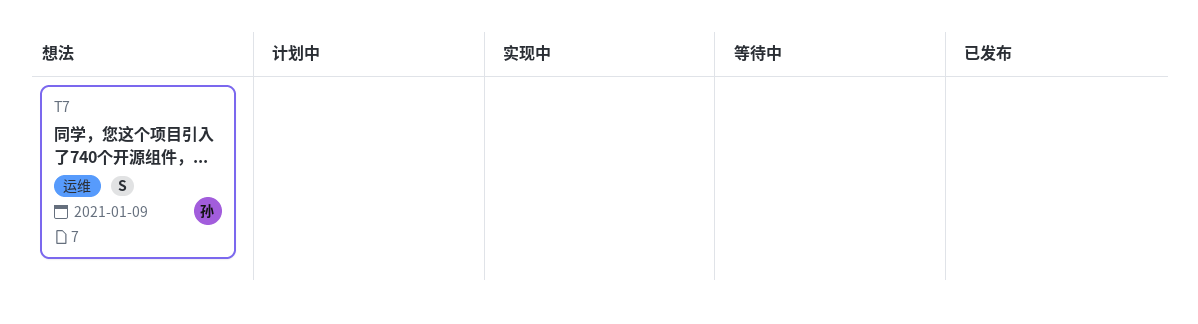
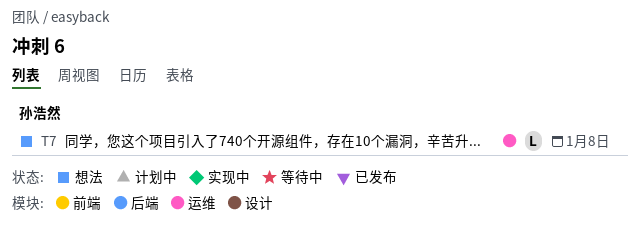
T7, estimate: S -> L
T7, due: Jan 9 -> Jan 8

